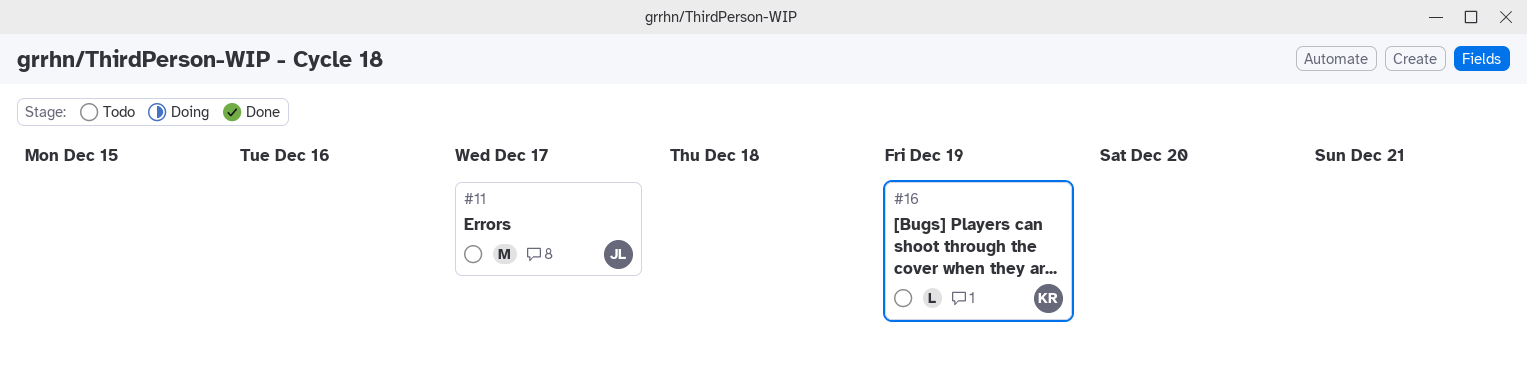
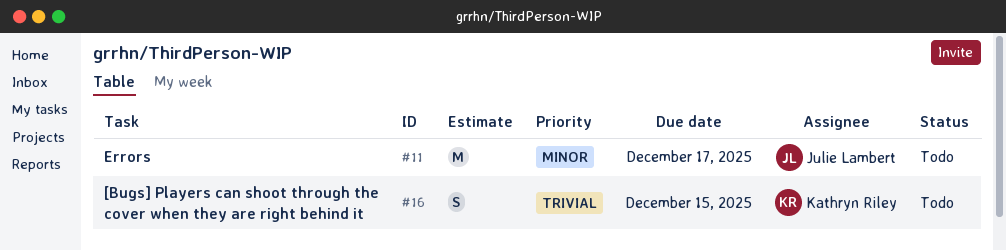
#16, estimate: L -> S
#16, due: Dec 19 -> Dec 15

